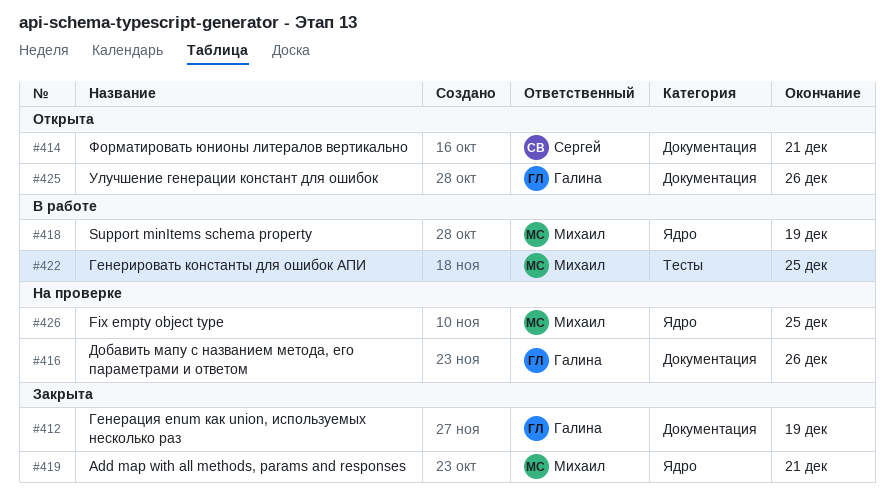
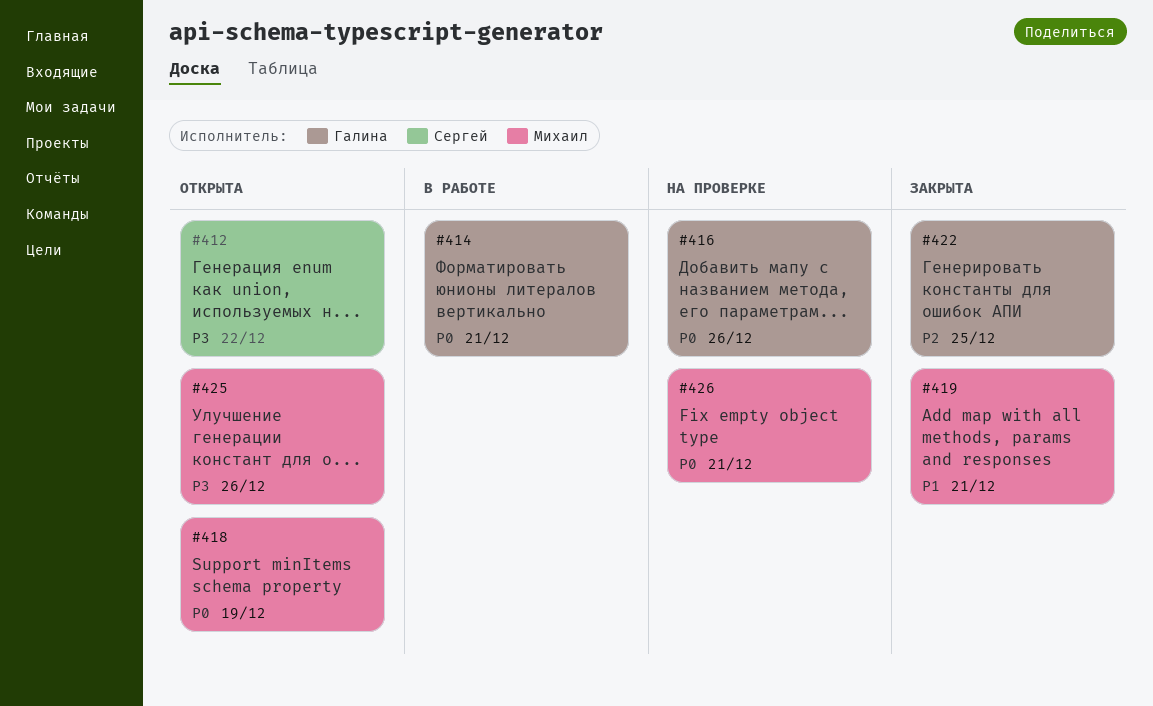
#412, status: Закрыта -> Открыта
#412, owner: Галина -> Сергей
#412, due: Dec 19 -> Dec 22
#414, status: Открыта -> В работе
#414, owner: Сергей -> Галина
#418, status: В работе -> Открыта
#422, status: В работе -> Закрыта
#422, owner: Михаил -> Галина
#425, owner: Галина -> Михаил
#426, due: Dec 25 -> Dec 21

